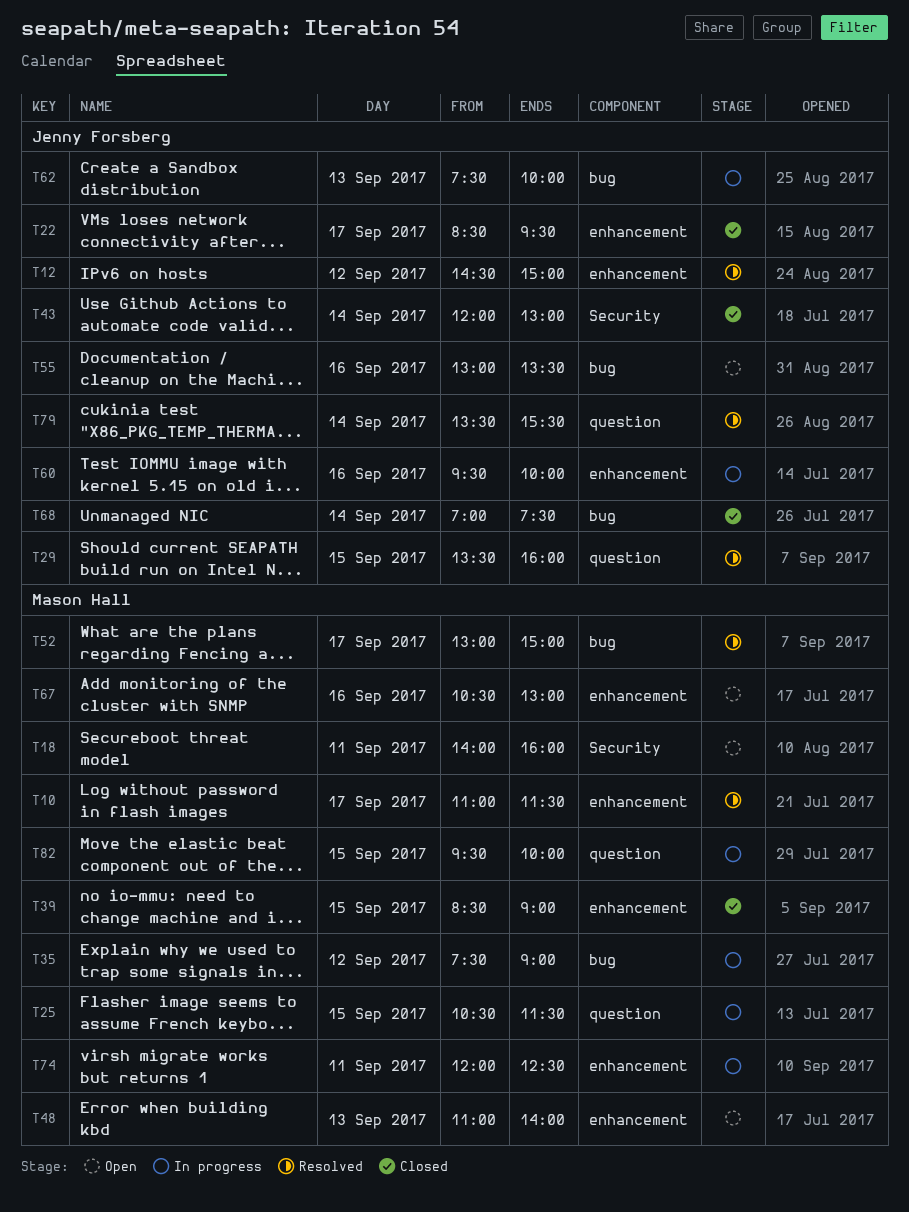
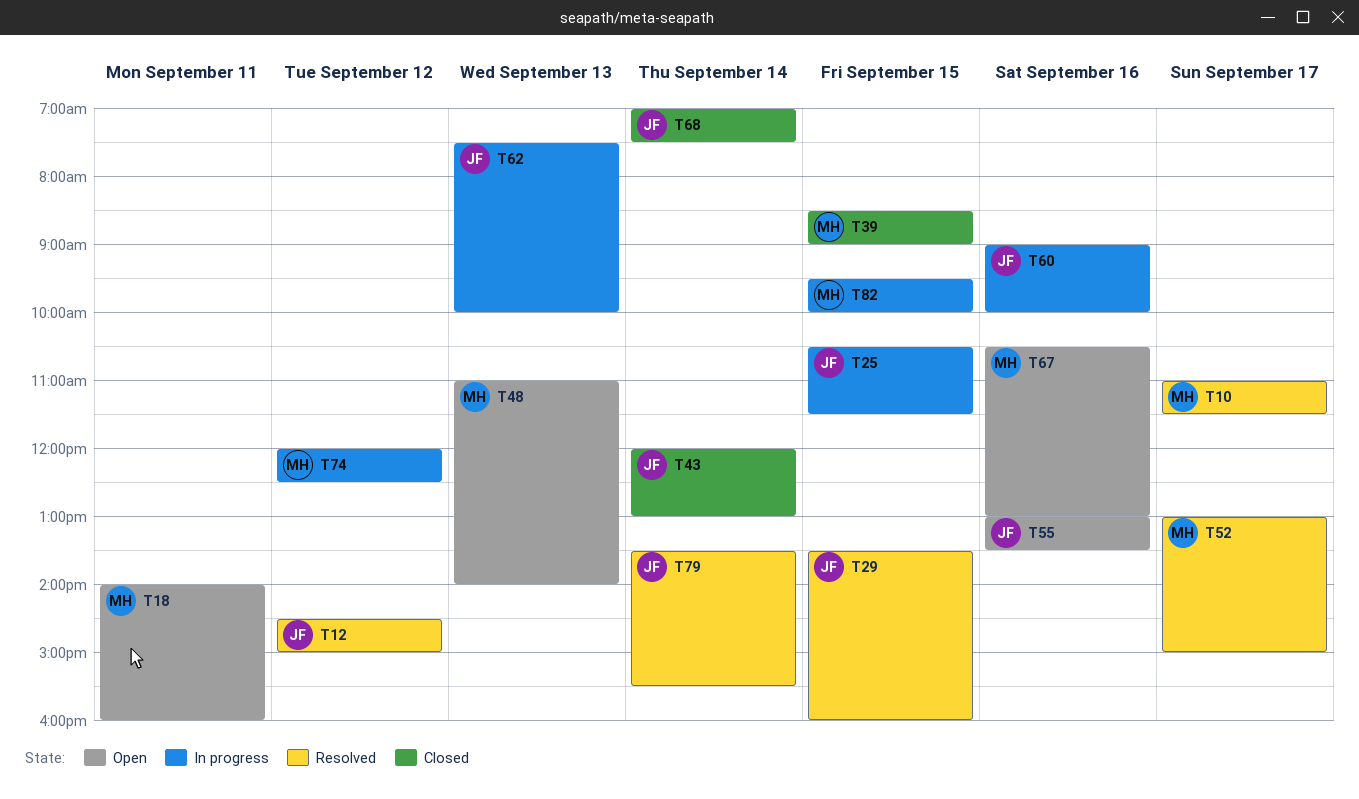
T22: present -> none
T25, owner: Mason Hall -> Jenny Forsberg
T35: present -> none
T60, begins: 09:30 -> 09:00
T74, day: Sep 11 -> Sep 12

